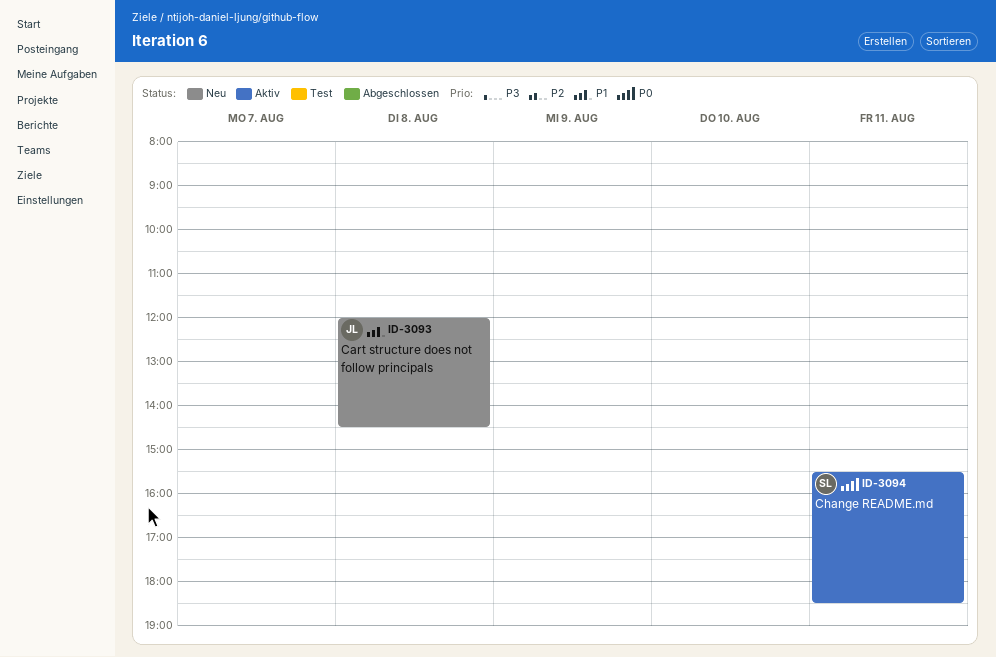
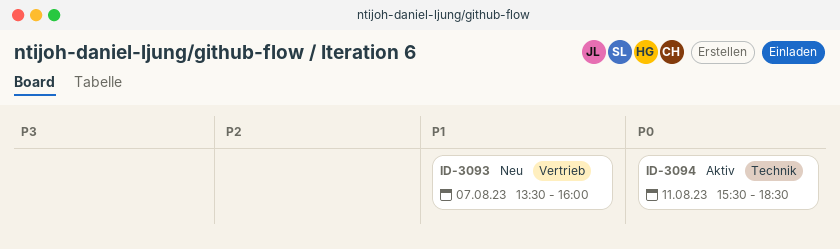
ID-3093, day: Aug 8 -> Aug 7
ID-3093, begins: 12:00 -> 13:30
ID-3093, ends: 14:30 -> 16:00

